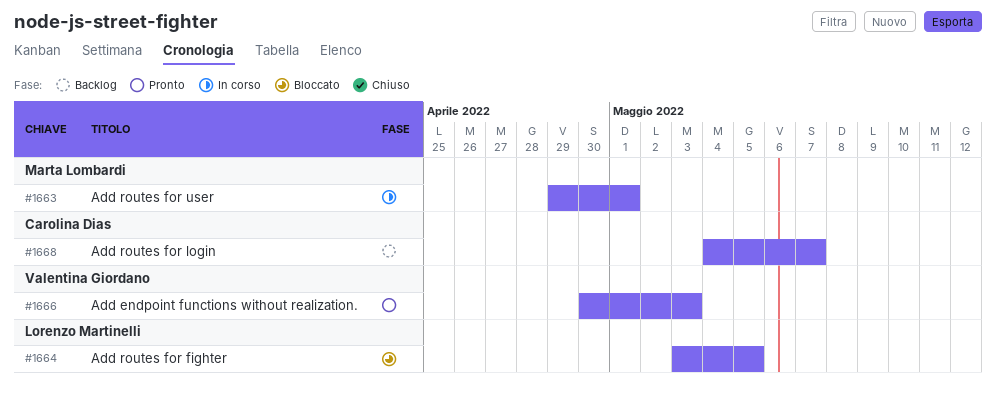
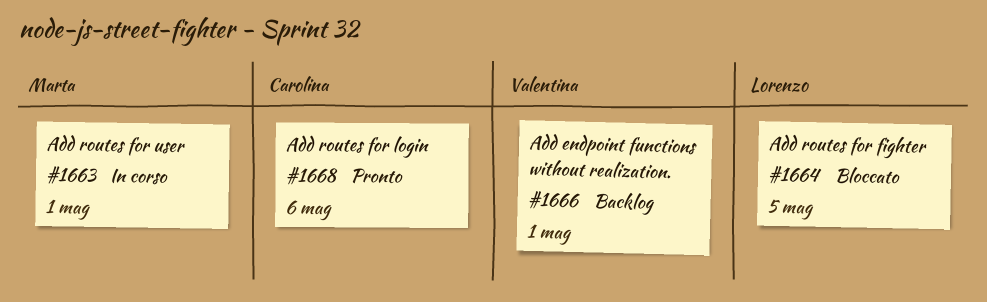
#1666, status: Pronto -> Backlog
#1666, due: May 3 -> May 1
#1668, status: Backlog -> Pronto
#1668, due: May 7 -> May 6

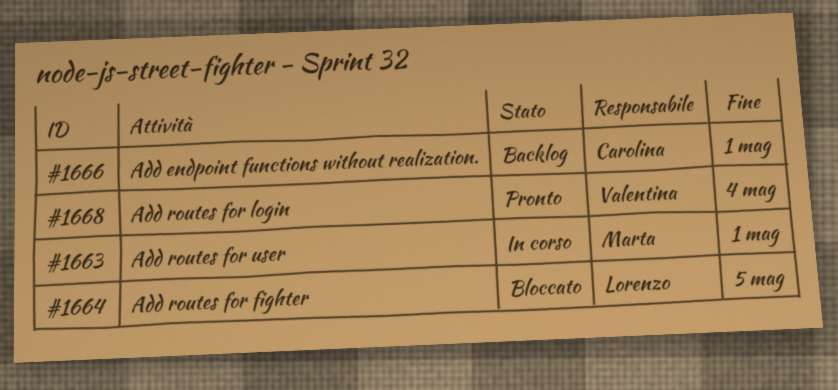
#1666, owner: Valentina -> Carolina
#1668, owner: Carolina -> Valentina
#1668, due: May 6 -> May 4

